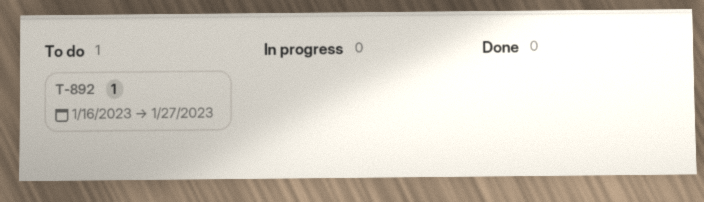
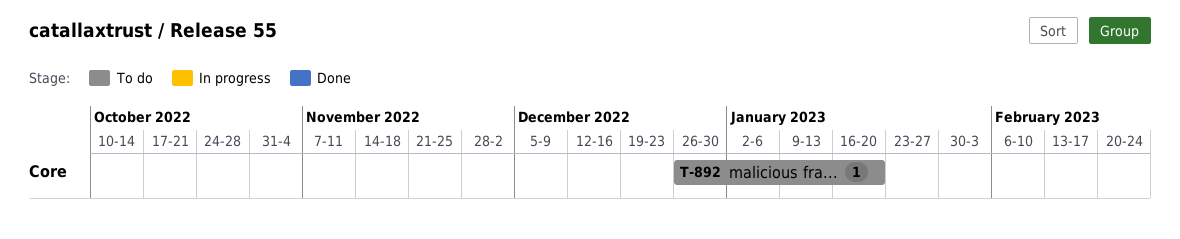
T-892, start: Jan 16 -> Dec 26
T-892, due: Jan 27 -> Jan 20

